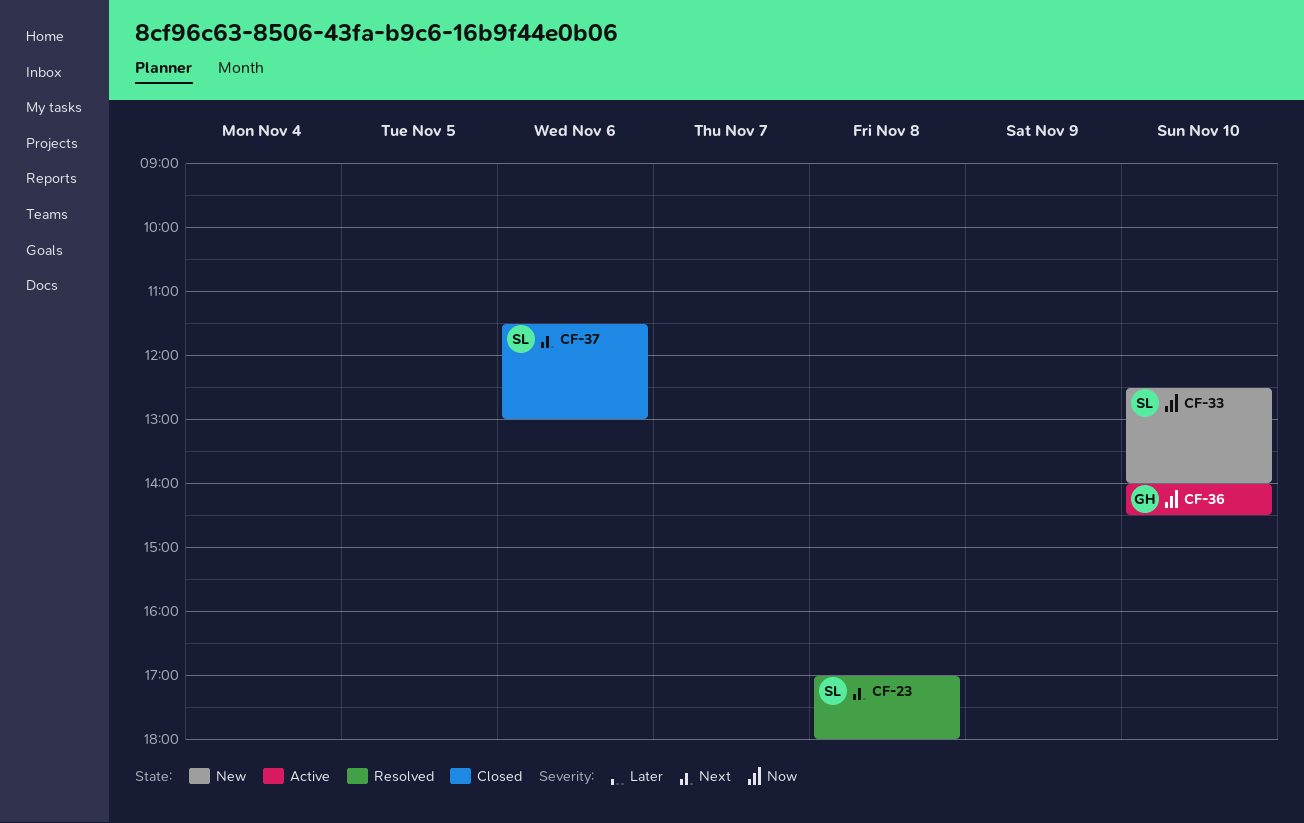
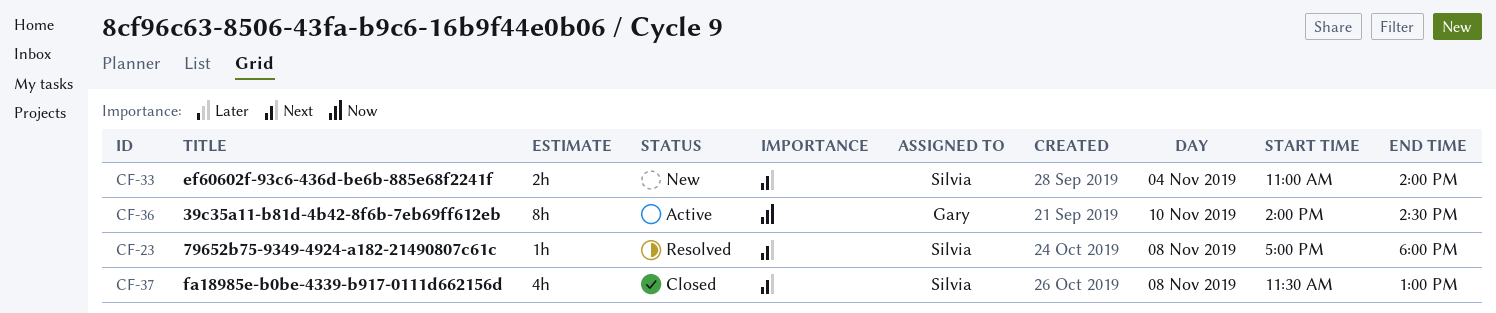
CF-33, priority: Now -> Next
CF-33, day: Nov 10 -> Nov 4
CF-33, begins: 12:30 -> 11:00
CF-37, day: Nov 6 -> Nov 8

